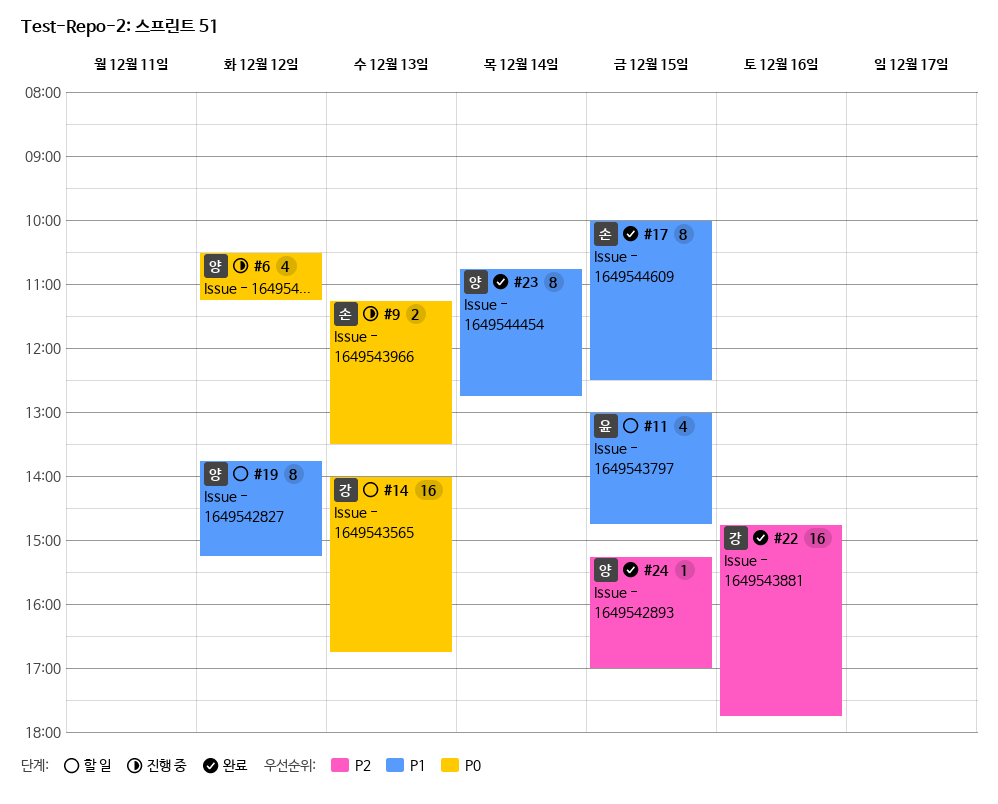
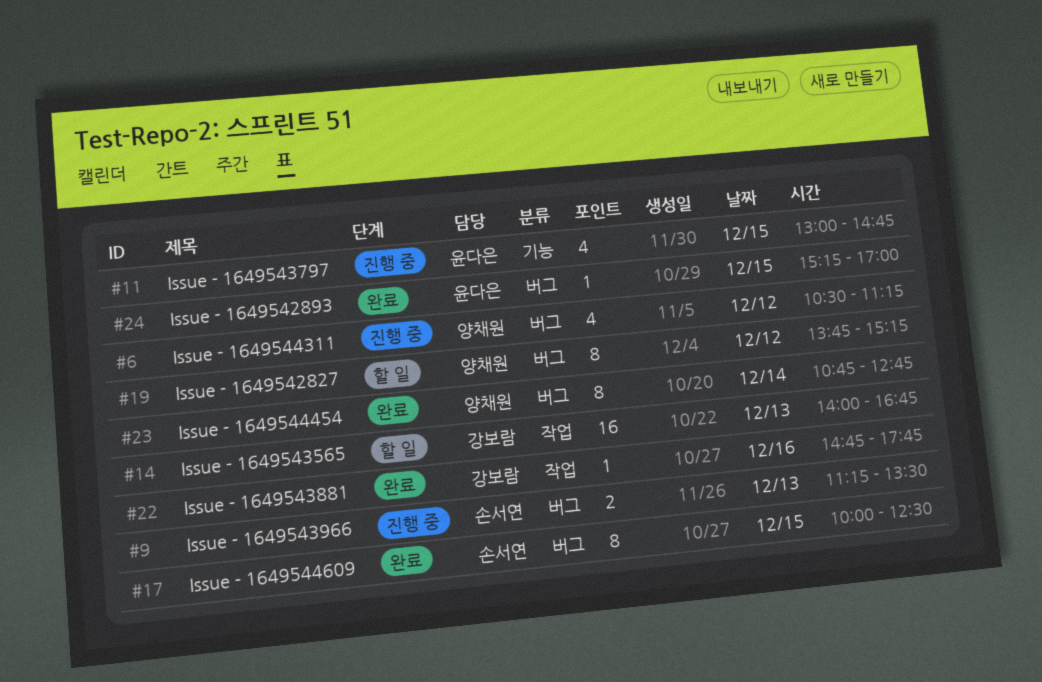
#11, status: 할 일 -> 진행 중
#22, estimate: 16 -> 1
#24, owner: 양채원 -> 윤다은

